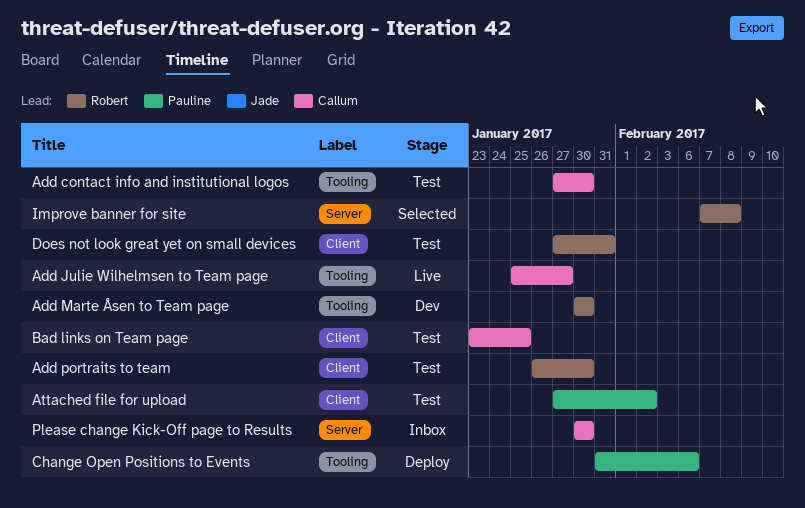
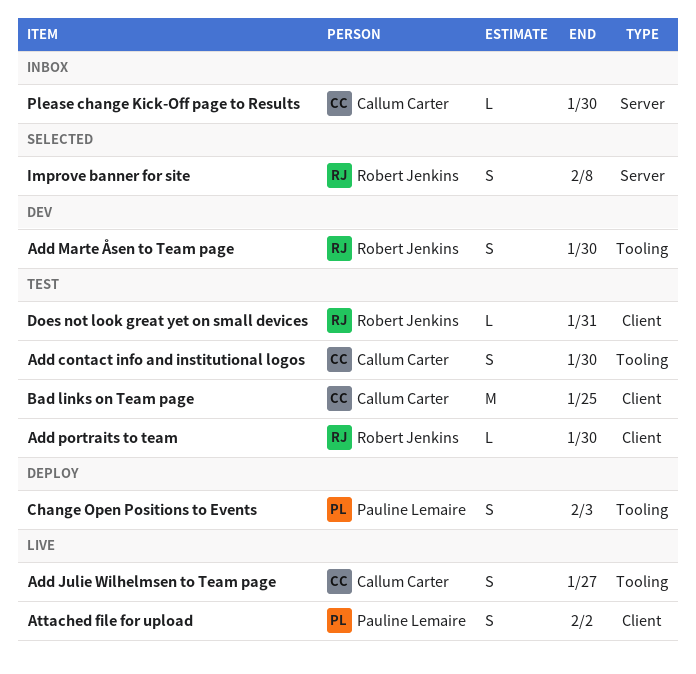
Attached file for upload, status: Test -> Live
Change Open Positions to Events, due: Feb 6 -> Feb 3

